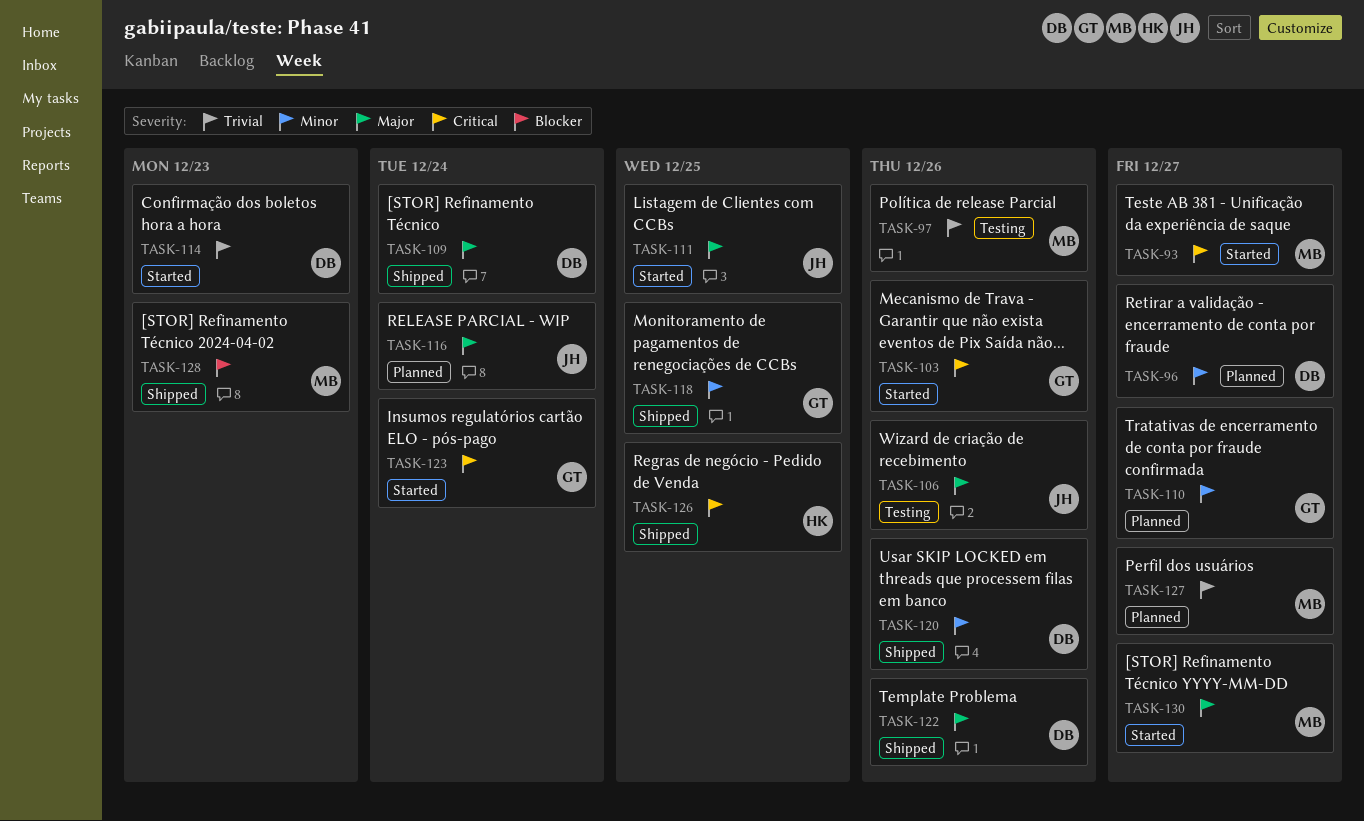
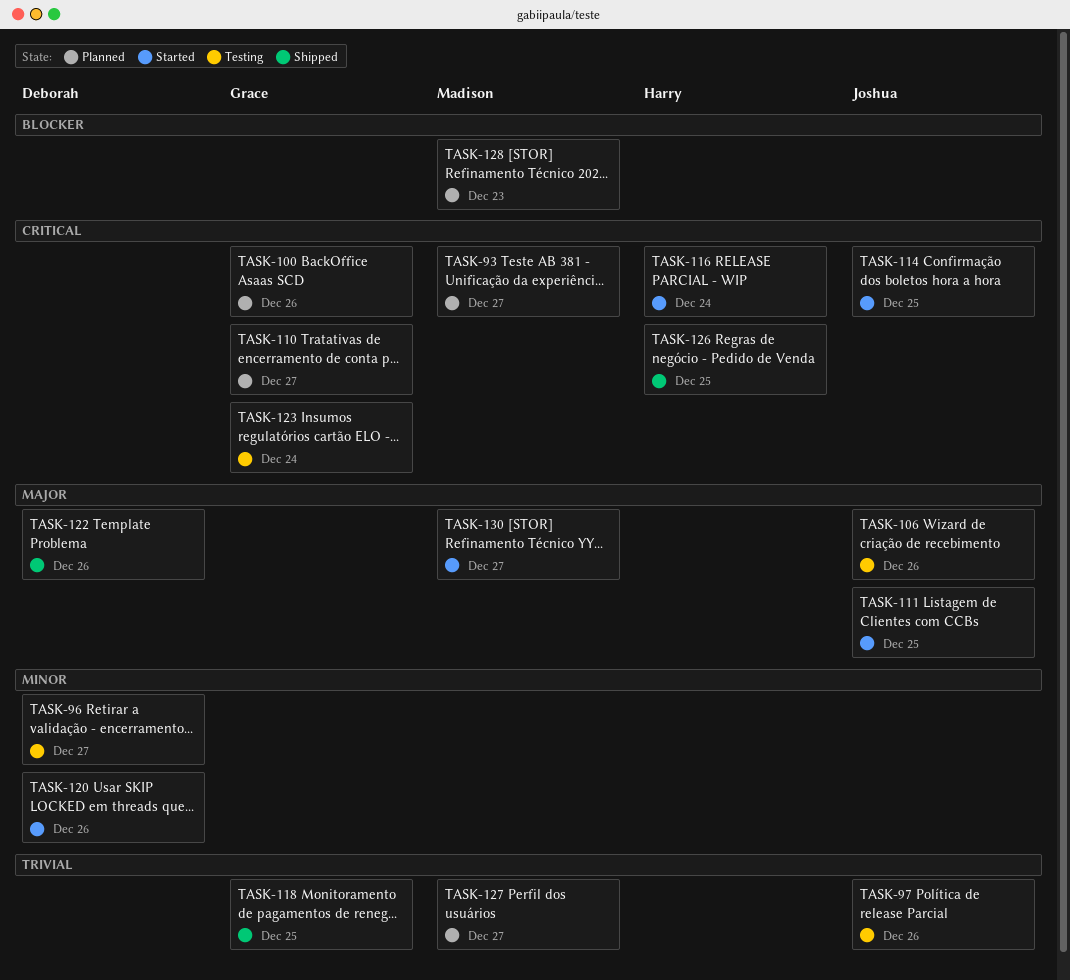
TASK-93, status: Started -> Planned
TASK-96, status: Planned -> Testing
TASK-97, owner: Madison -> Joshua
TASK-100: none -> present
TASK-103: present -> none
TASK-109: present -> none
TASK-110, priority: Minor -> Critical
TASK-114, owner: Deborah -> Joshua
TASK-114, priority: Trivial -> Critical
TASK-114, due: Dec 23 -> Dec 25
TASK-116, status: Planned -> Started
TASK-116, owner: Joshua -> Harry
TASK-116, priority: Major -> Critical
TASK-118, priority: Minor -> Trivial
TASK-120, status: Shipped -> Started
TASK-123, status: Started -> Testing
TASK-128, status: Shipped -> Planned

